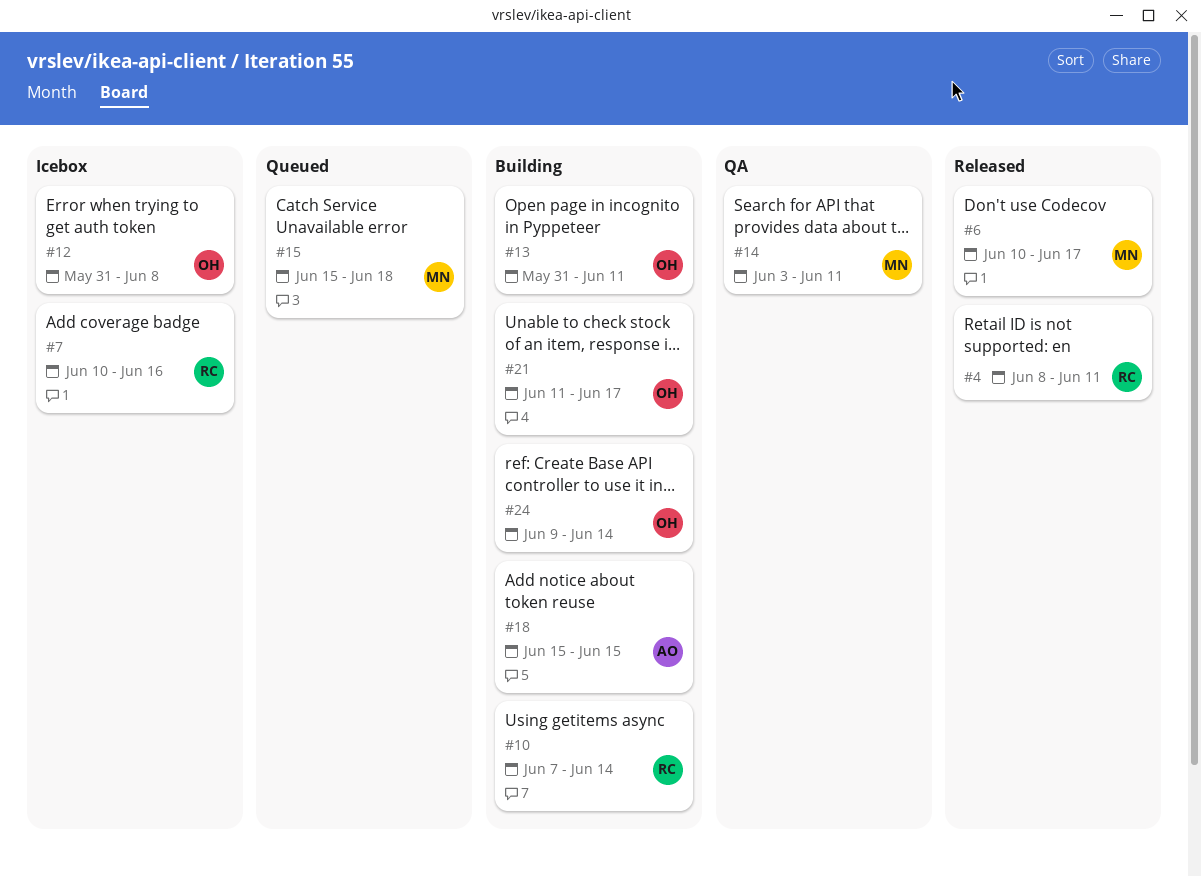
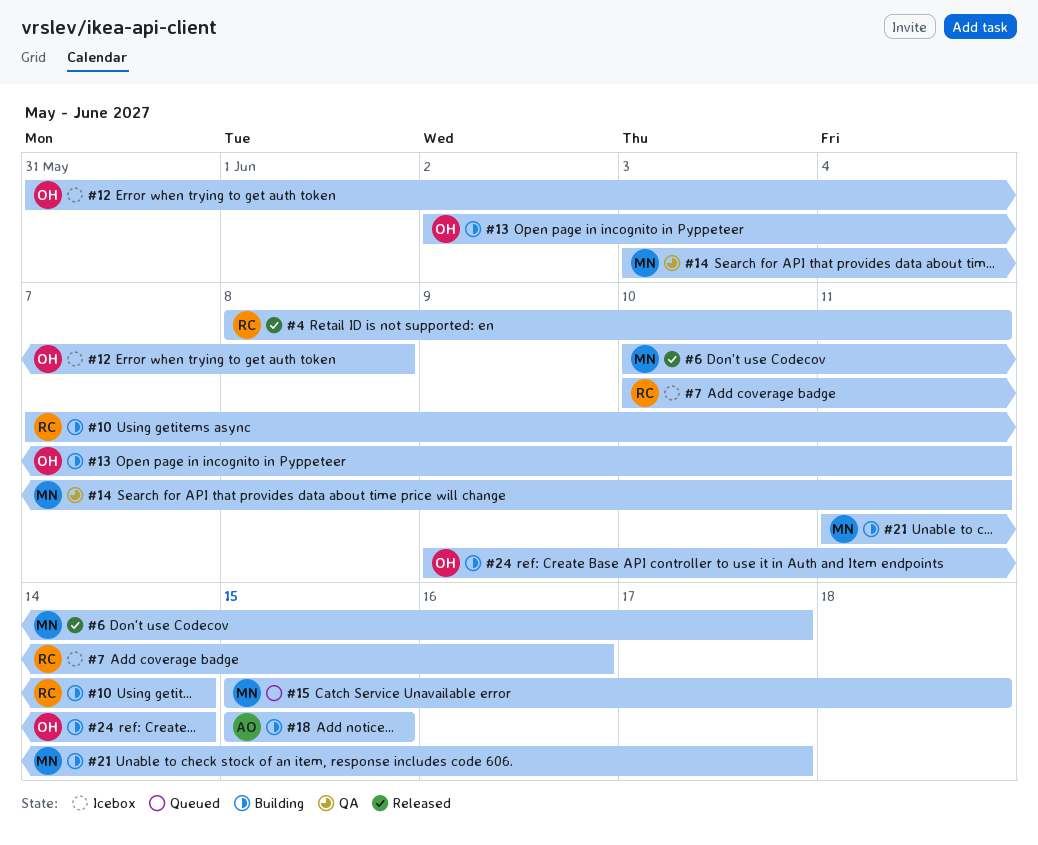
#13, start: May 31 -> Jun 2
#21, owner: OH -> MN

